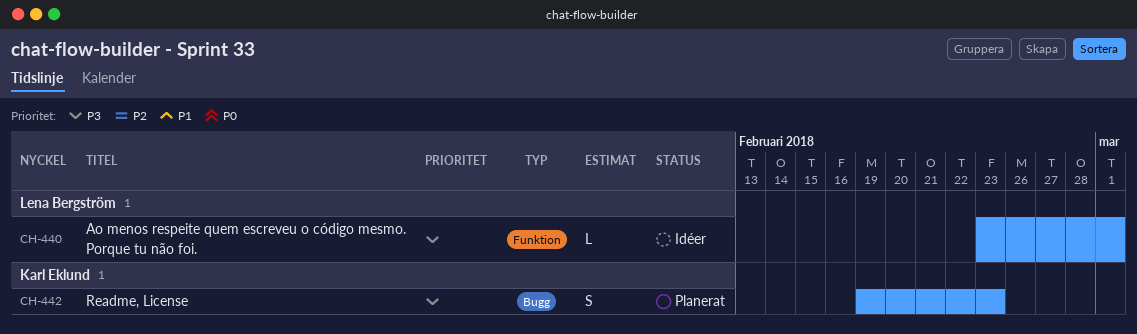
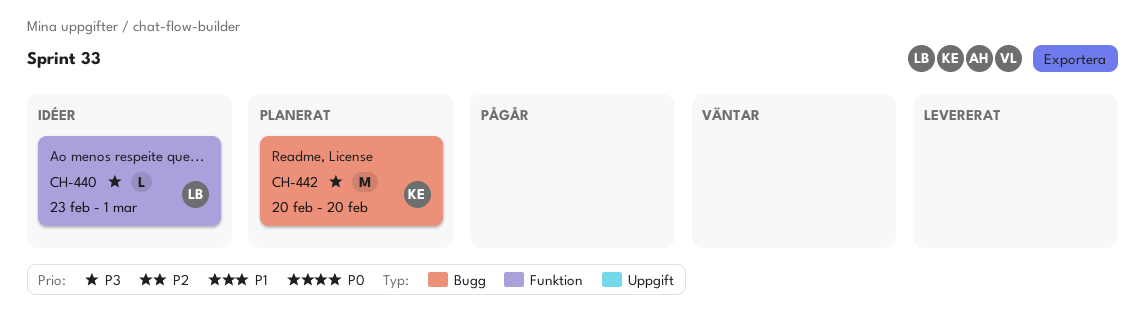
CH-442, estimate: S -> M
CH-442, start: Feb 19 -> Feb 20
CH-442, due: Feb 23 -> Feb 20

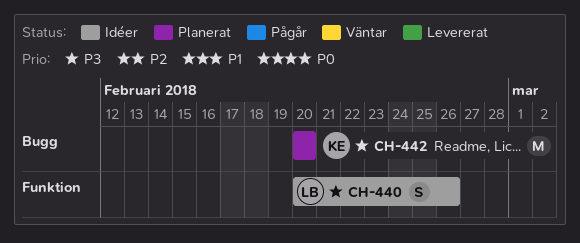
CH-440, estimate: L -> S
CH-440, start: Feb 23 -> Feb 20
CH-440, due: Mar 1 -> Feb 26

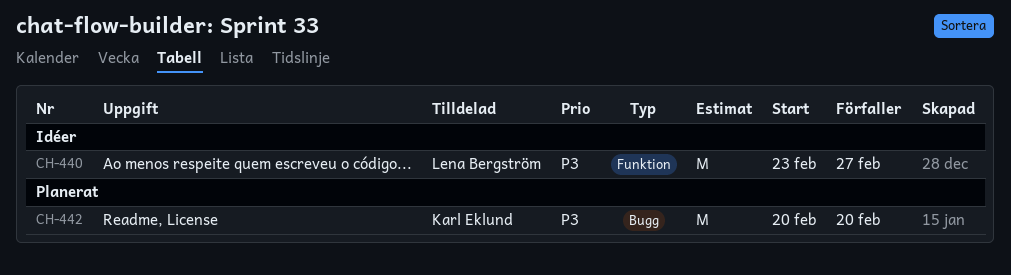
CH-440, estimate: S -> M
CH-440, start: Feb 20 -> Feb 23
CH-440, due: Feb 26 -> Feb 27

